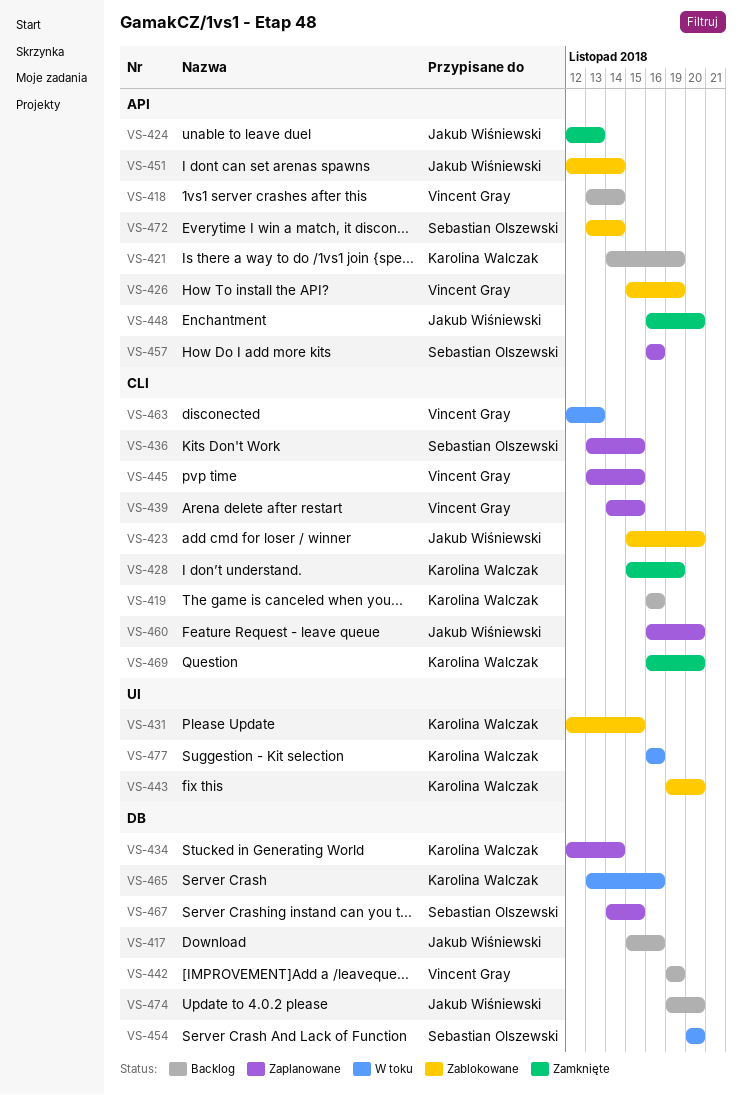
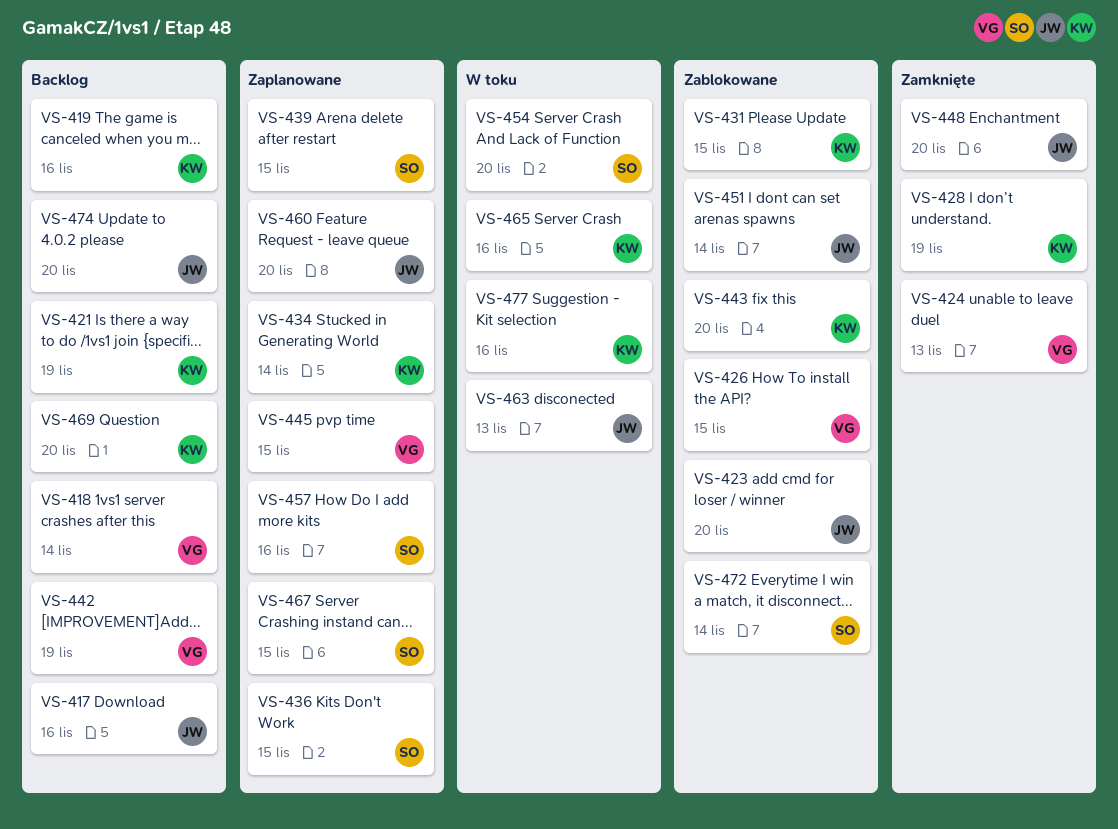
VS-424, owner: Jakub Wiśniewski -> Vincent Gray
VS-426, due: Nov 19 -> Nov 15
VS-439, owner: Vincent Gray -> Sebastian Olszewski
VS-463, owner: Vincent Gray -> Jakub Wiśniewski
VS-469, status: Zamknięte -> Backlog

